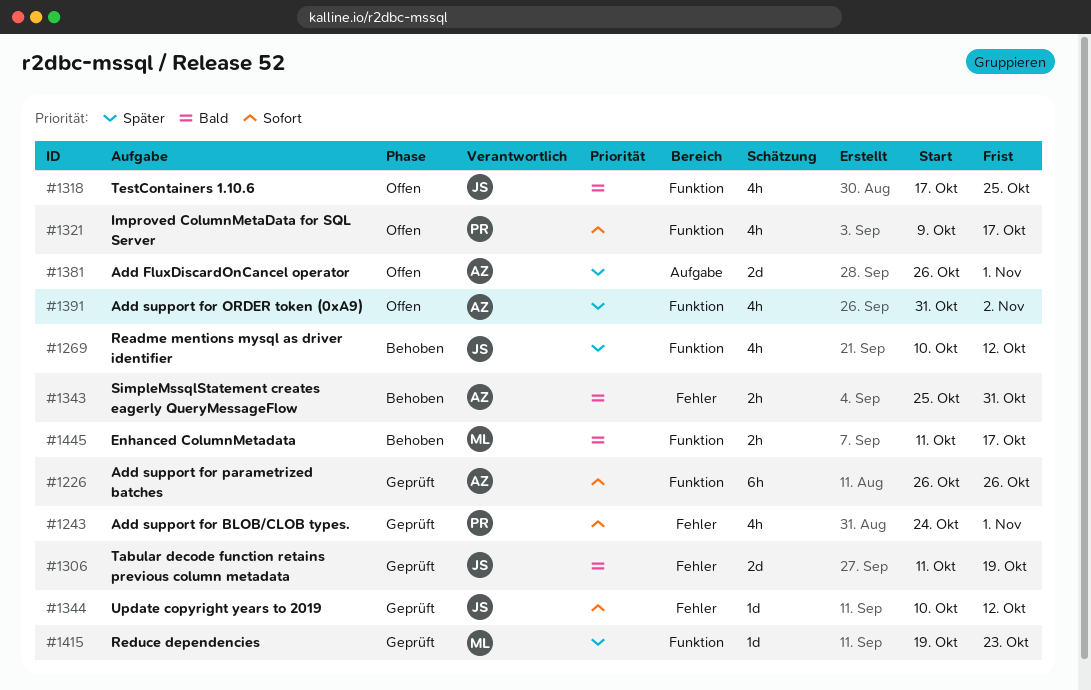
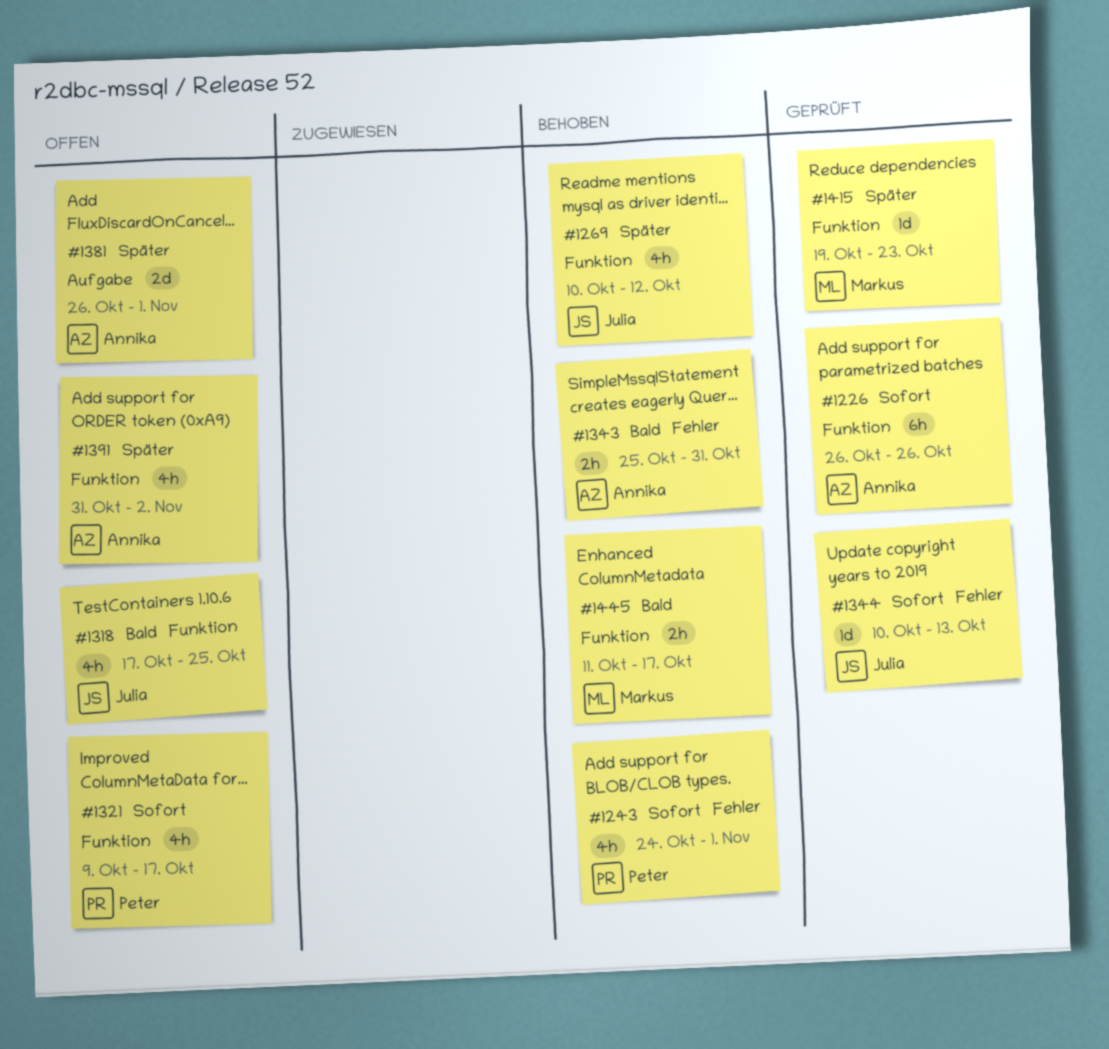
#1243, status: Geprüft -> Behoben
#1306: present -> none
#1344, due: Oct 12 -> Oct 13

